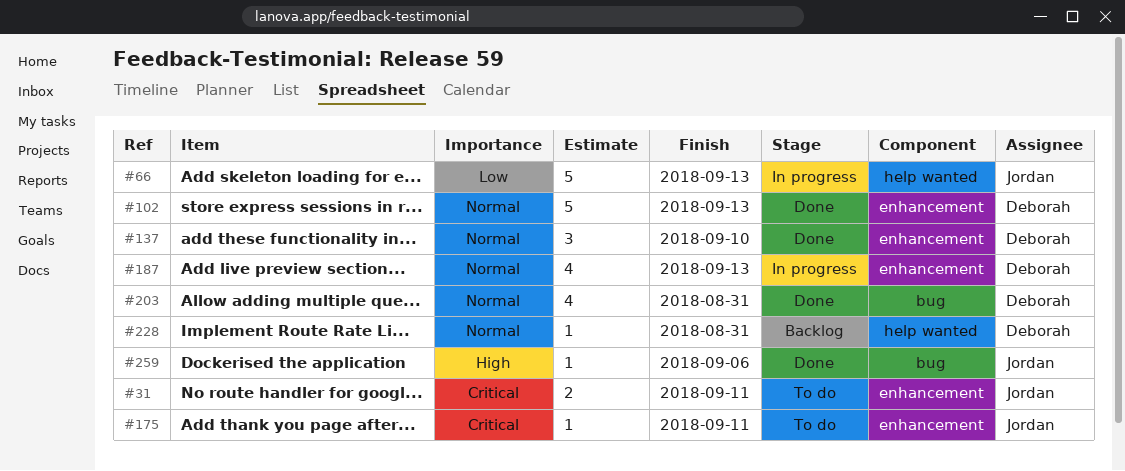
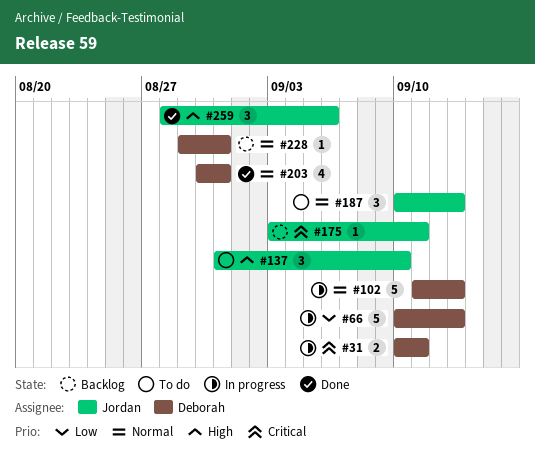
#31, status: To do -> In progress
#31, owner: Jordan -> Deborah
#66, owner: Jordan -> Deborah
#102, status: Done -> In progress
#137, status: Done -> To do
#137, owner: Deborah -> Jordan
#137, priority: Normal -> High
#175, status: To do -> Backlog
#187, status: In progress -> To do
#187, owner: Deborah -> Jordan
#187, estimate: 4 -> 3
#259, estimate: 1 -> 3

